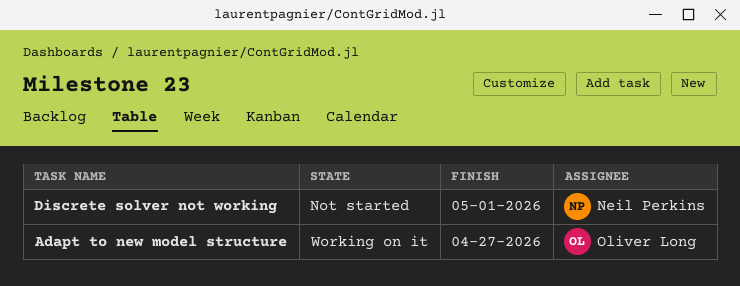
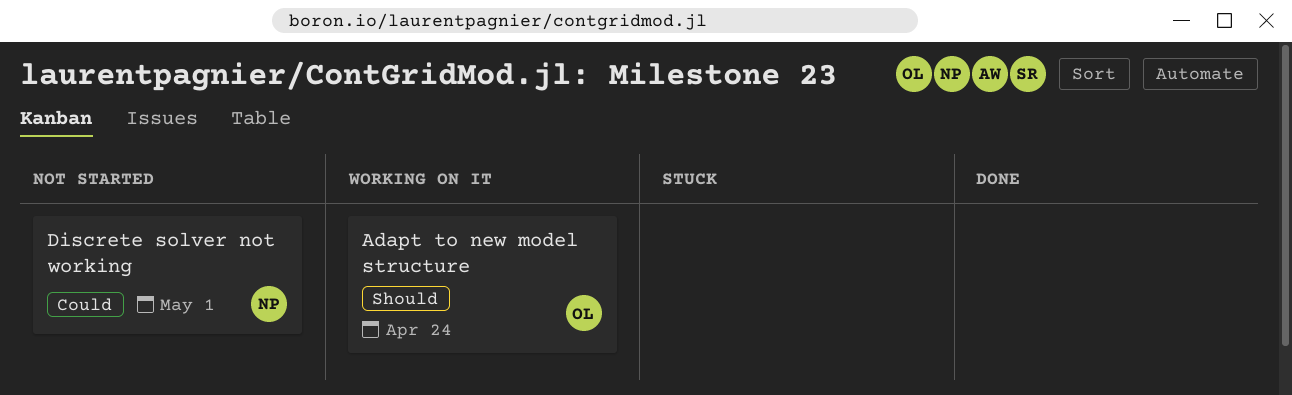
Adapt to new model structure, due: Apr 27 -> Apr 24

